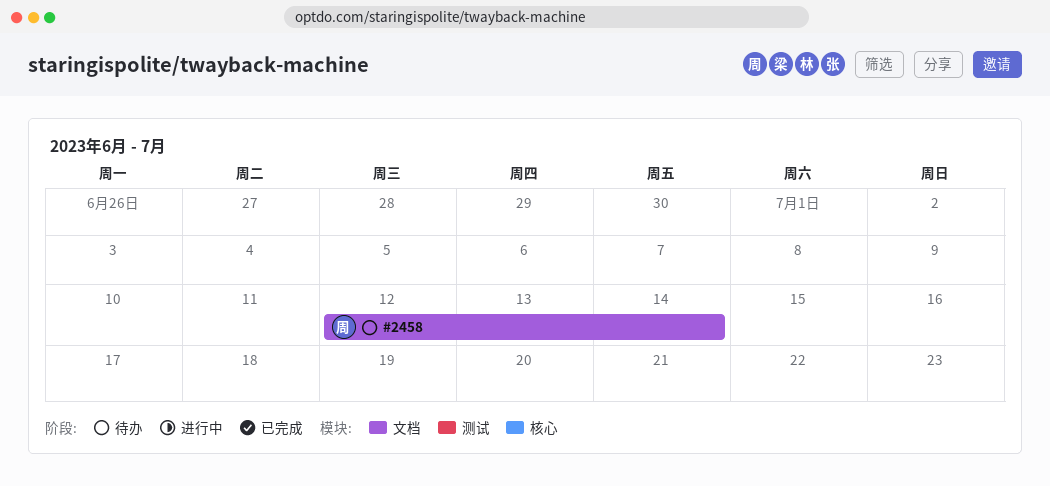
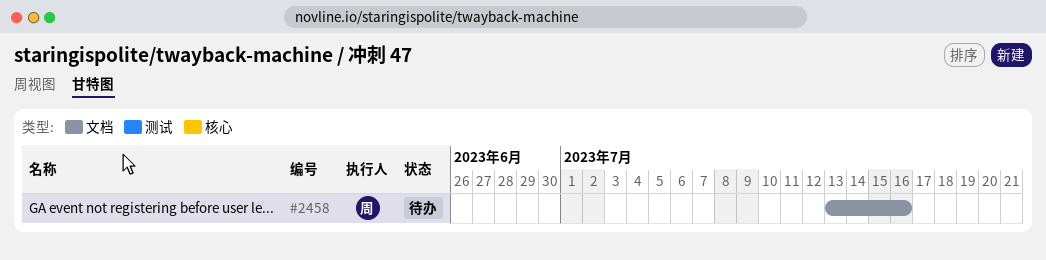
#2458, start: Jul 12 -> Jul 13
#2458, due: Jul 14 -> Jul 16

